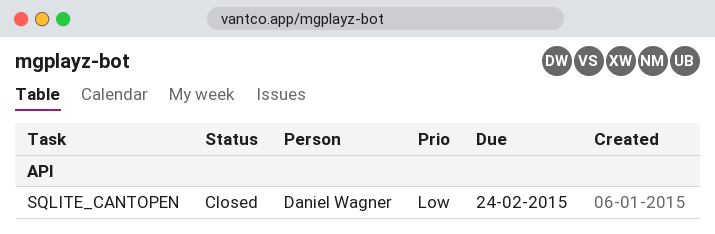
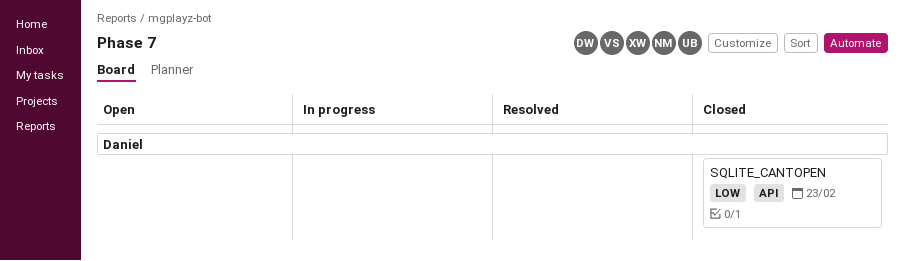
SQLITE_CANTOPEN, due: Feb 24 -> Feb 23

